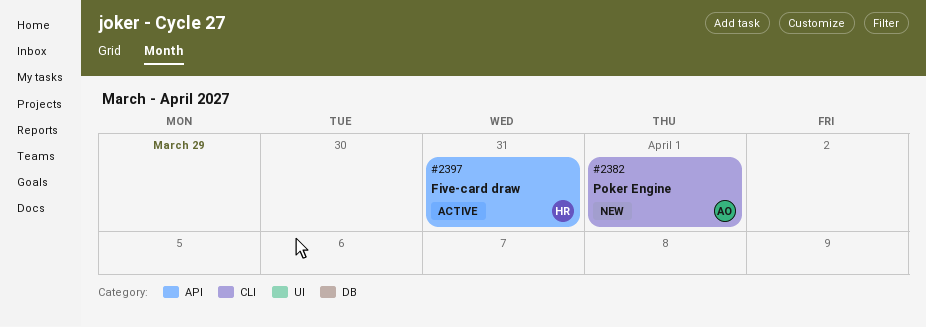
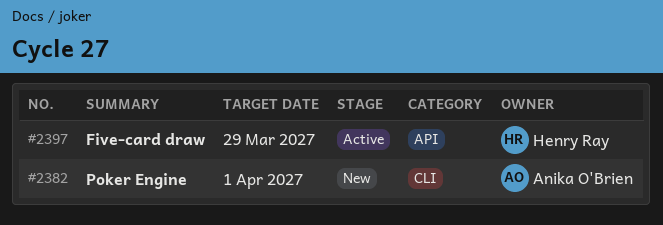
#2397, due: Mar 31 -> Mar 29

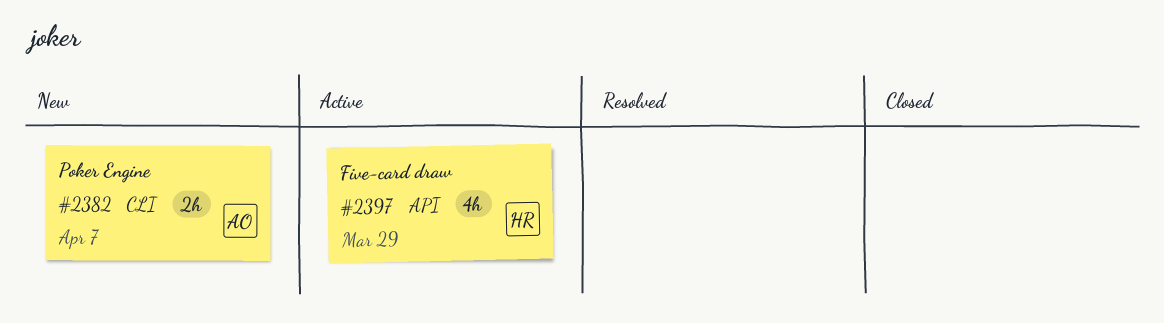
#2382, due: Apr 1 -> Apr 7

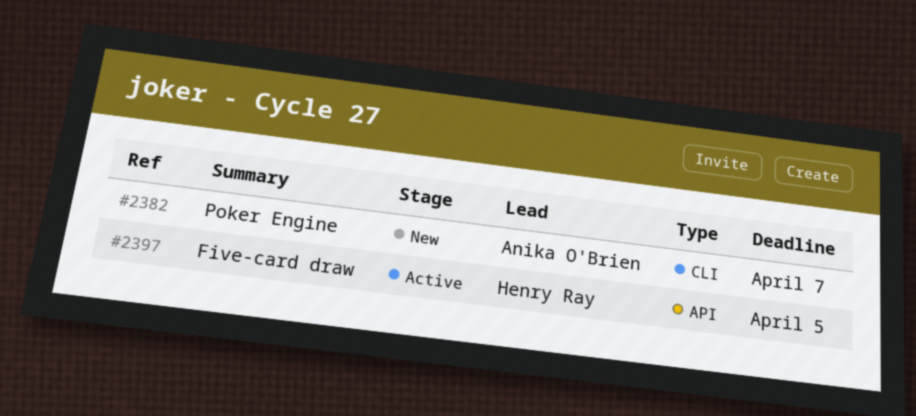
#2397, due: Mar 29 -> Apr 5

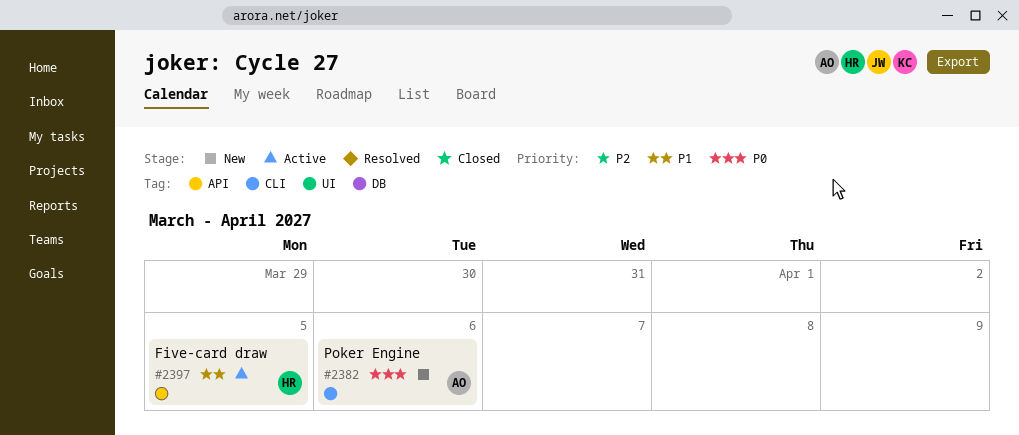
#2382, due: Apr 7 -> Apr 6

